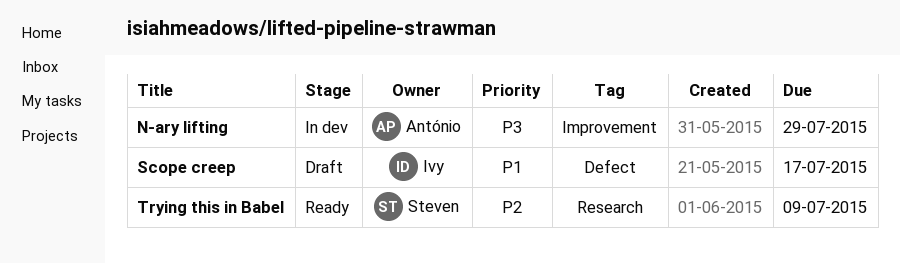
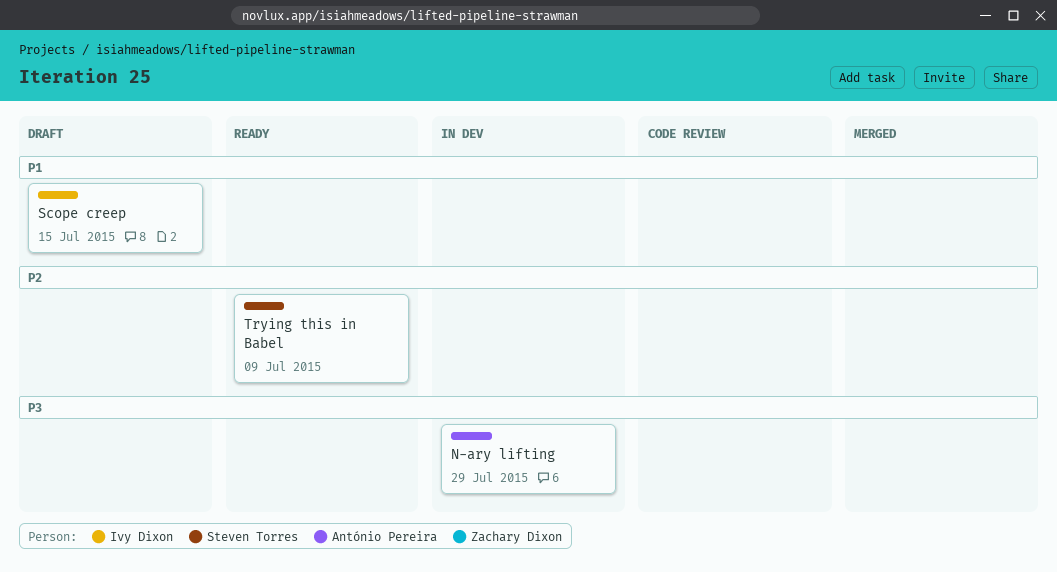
Scope creep, due: Jul 17 -> Jul 15

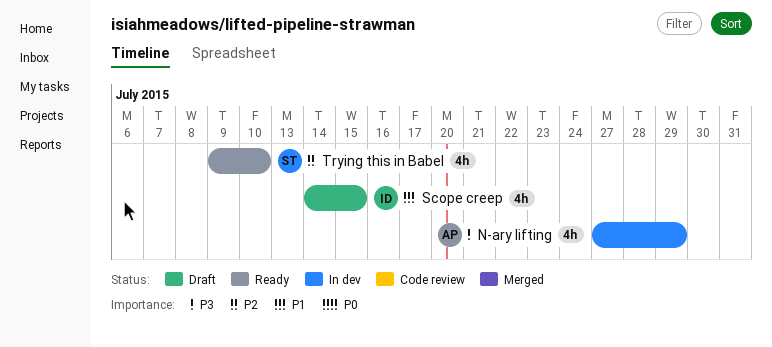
Trying this in Babel, due: Jul 9 -> Jul 10

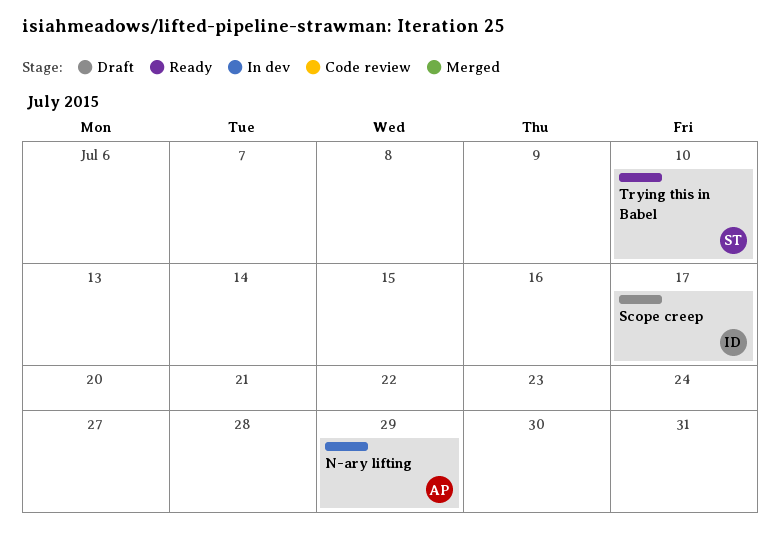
Scope creep, due: Jul 15 -> Jul 17

